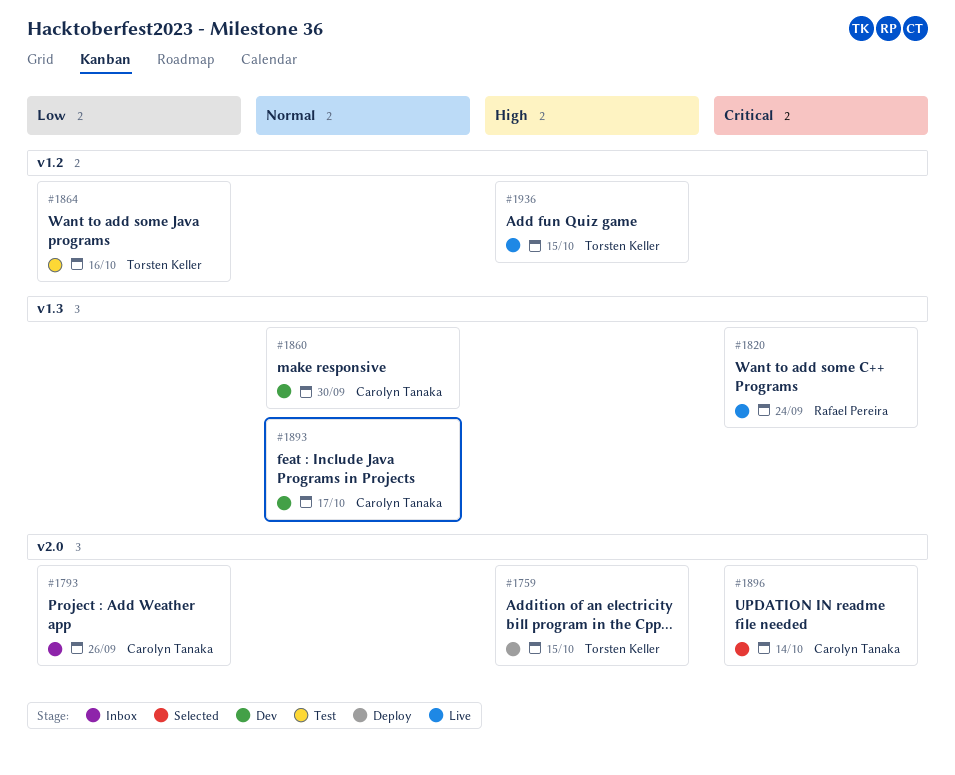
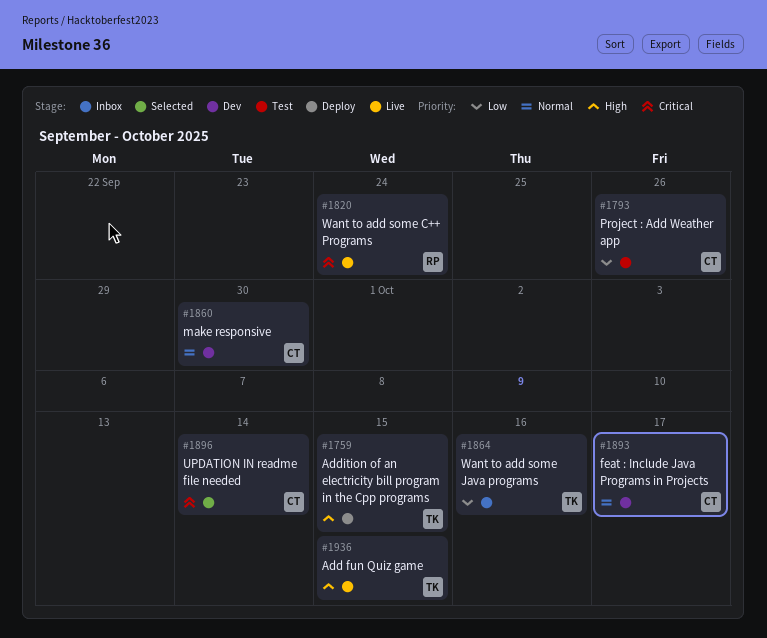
#1793, status: Inbox -> Test
#1864, status: Test -> Inbox

